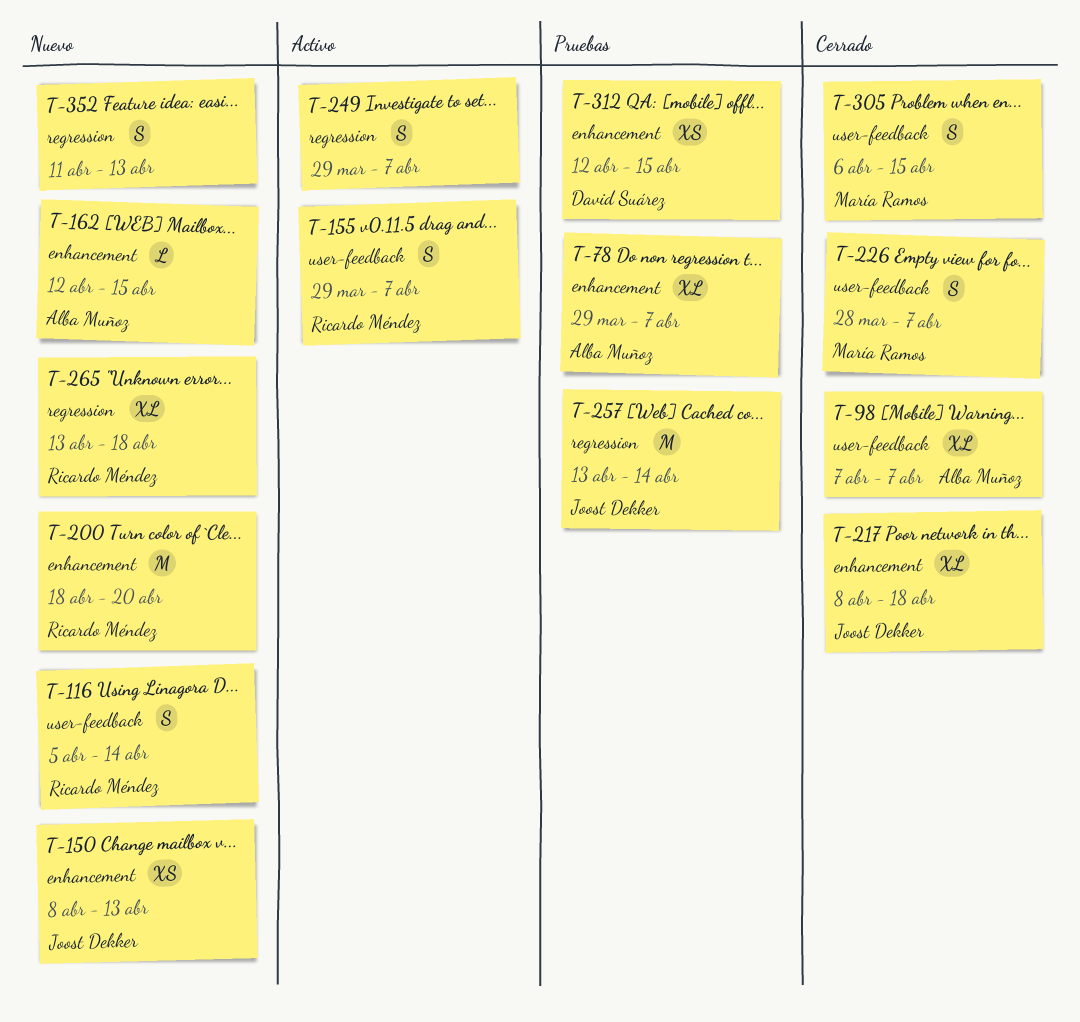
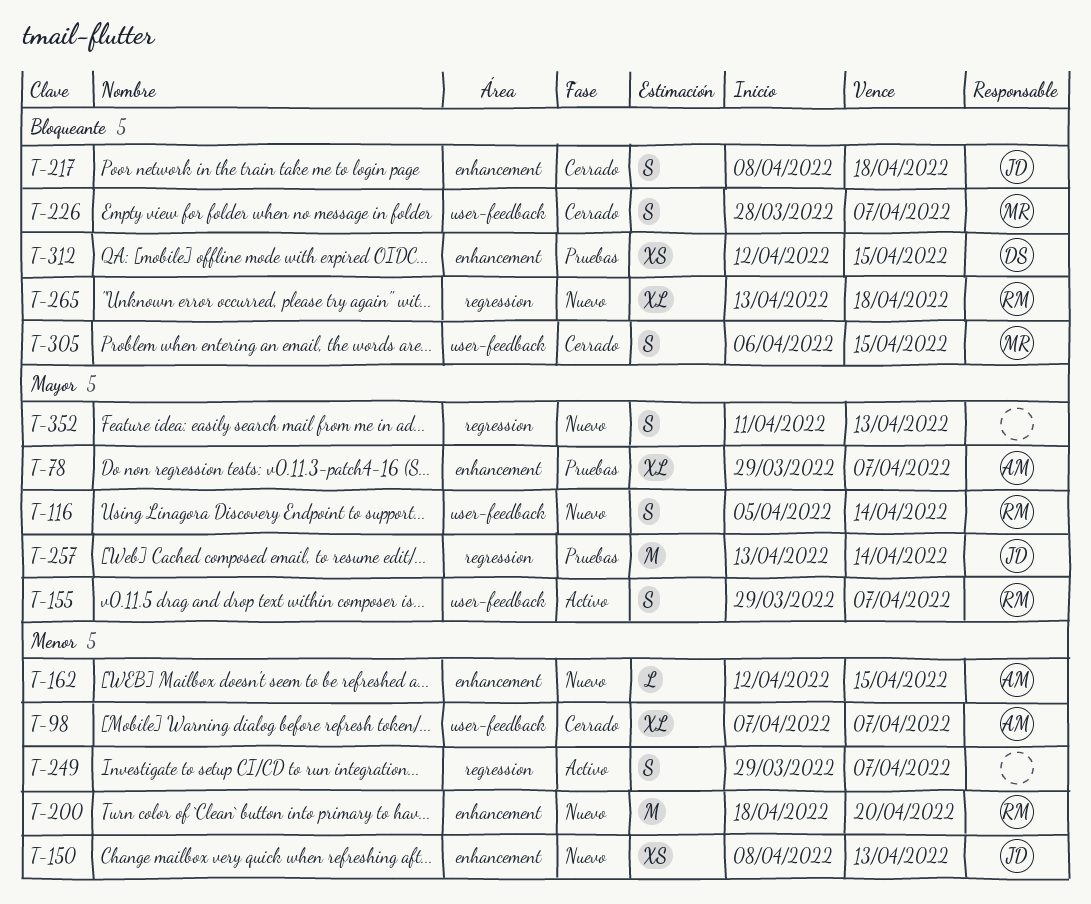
T-217, estimate: XL -> S

